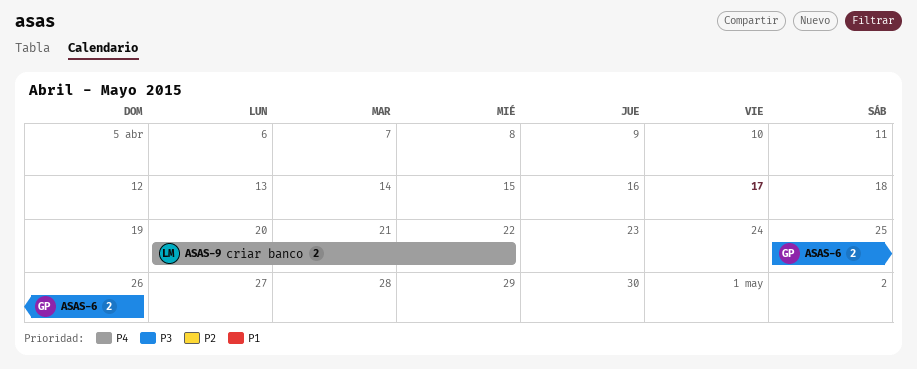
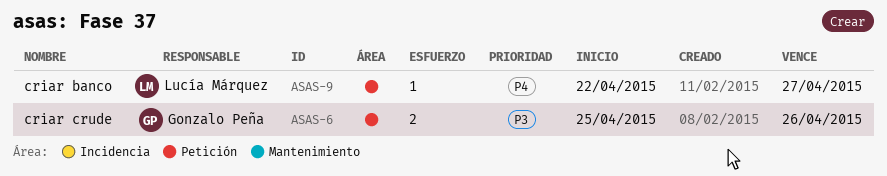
ASAS-9, estimate: 2 -> 1
ASAS-9, start: Apr 20 -> Apr 22
ASAS-9, due: Apr 22 -> Apr 27

